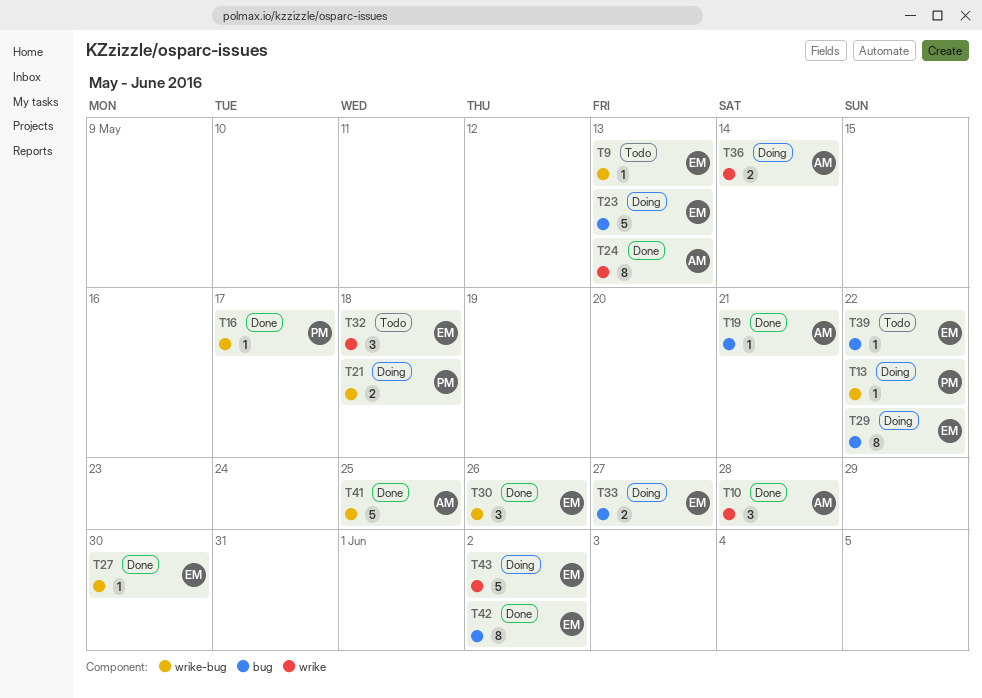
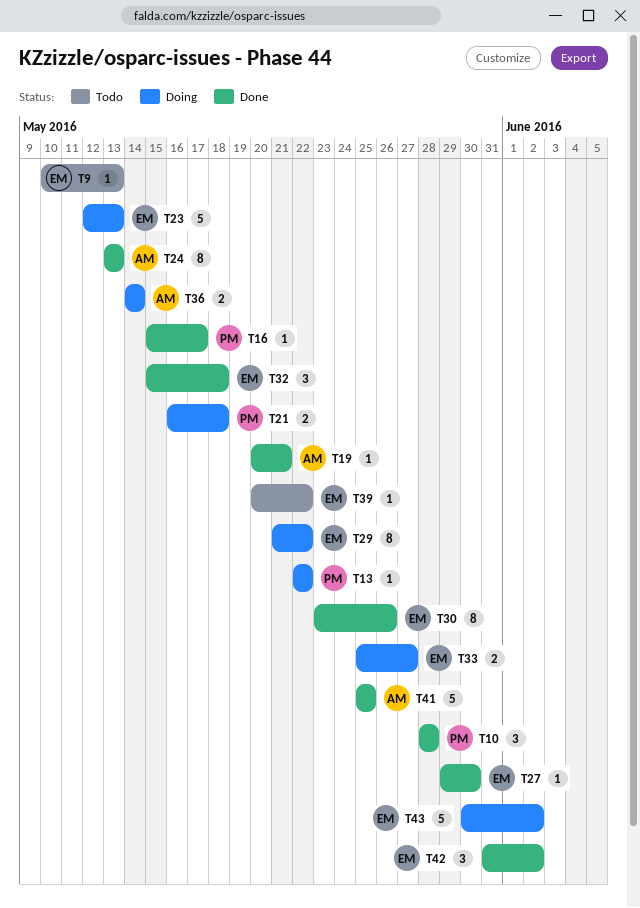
T10, owner: AM -> PM
T30, estimate: 3 -> 8
T32, status: Todo -> Done
T42, estimate: 8 -> 3

